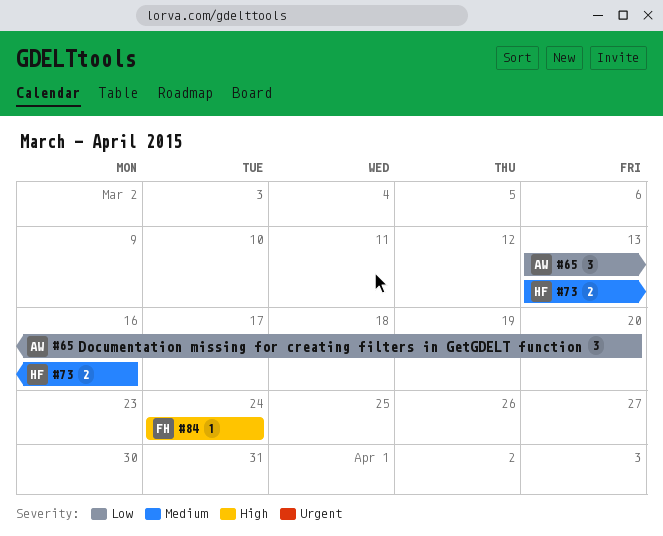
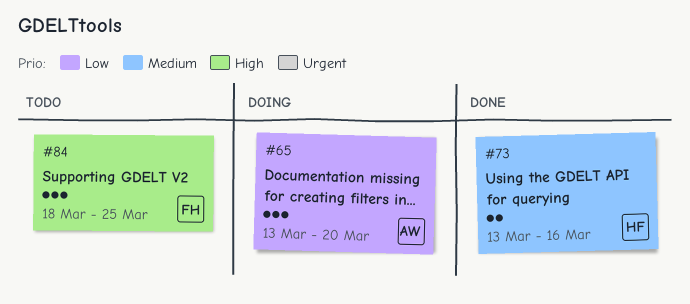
#84, estimate: 1 -> 3
#84, start: Mar 24 -> Mar 18
#84, due: Mar 24 -> Mar 25

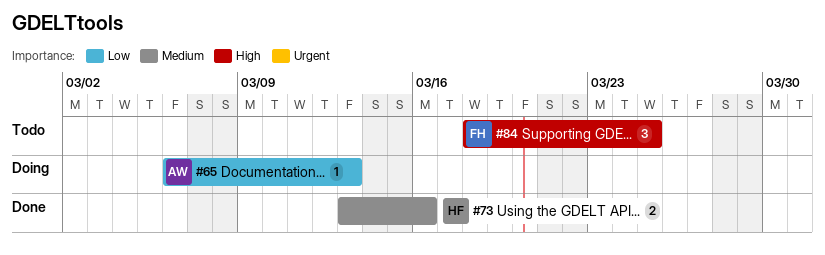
#65, estimate: 3 -> 1
#65, start: Mar 13 -> Mar 6
#65, due: Mar 20 -> Mar 13

